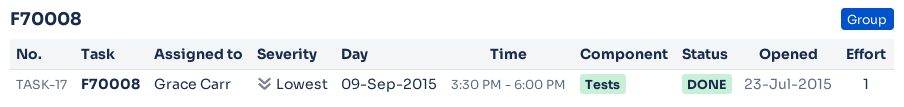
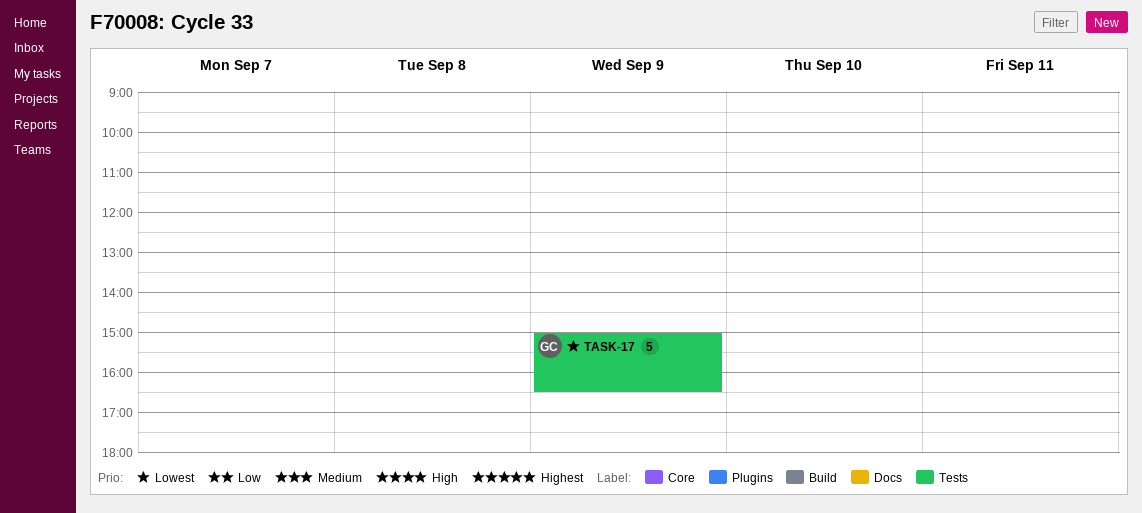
TASK-17, estimate: 1 -> 5
TASK-17, begins: 15:30 -> 15:00
TASK-17, ends: 18:00 -> 16:30

